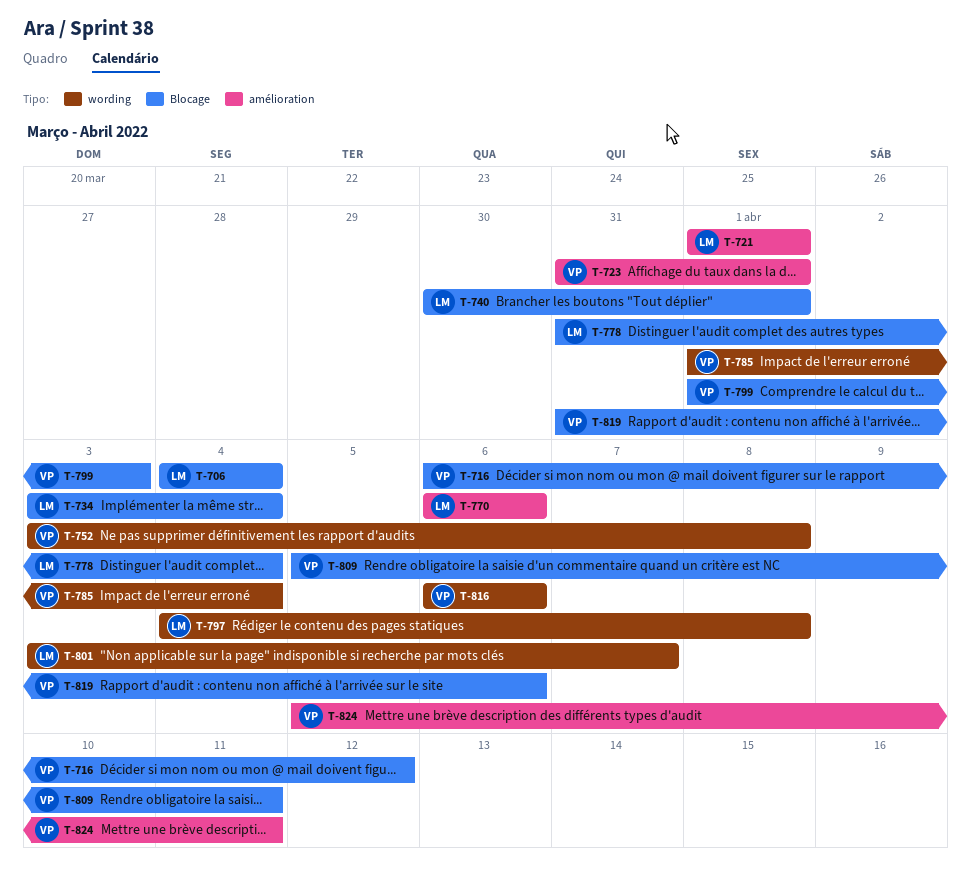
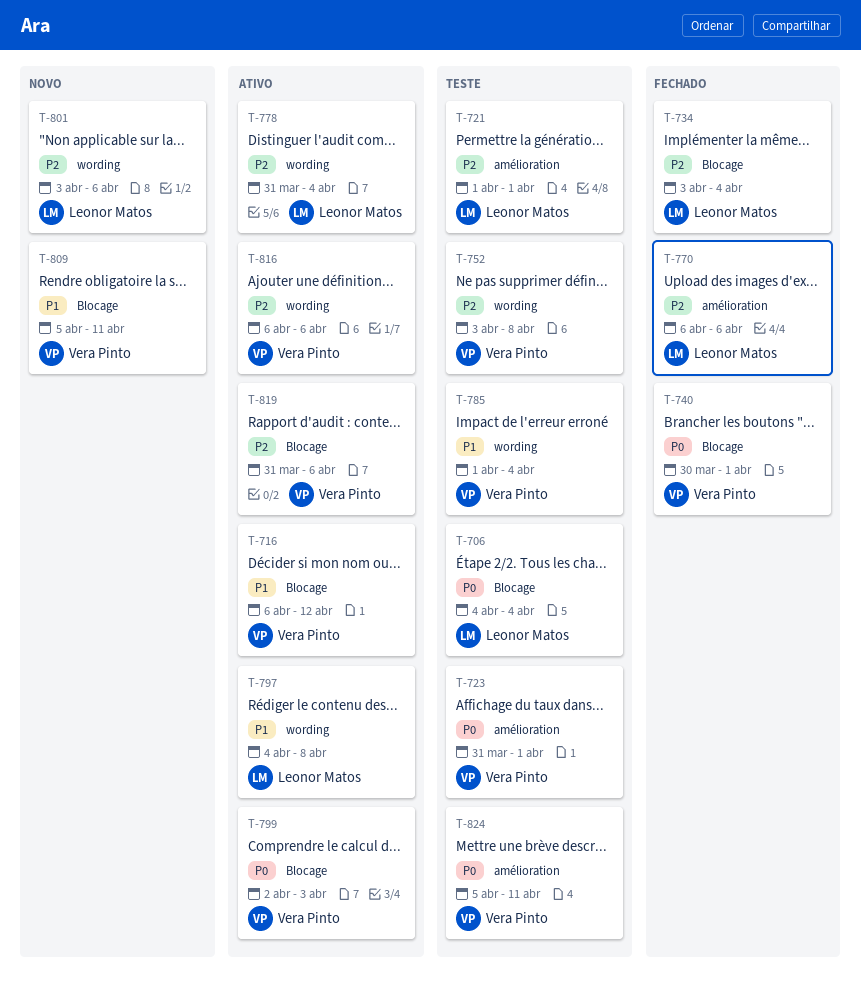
T-740, owner: Leonor Matos -> Vera Pinto
T-778, label: Blocage -> wording
T-799, start: Apr 1 -> Apr 2
T-801, due: Apr 7 -> Apr 6

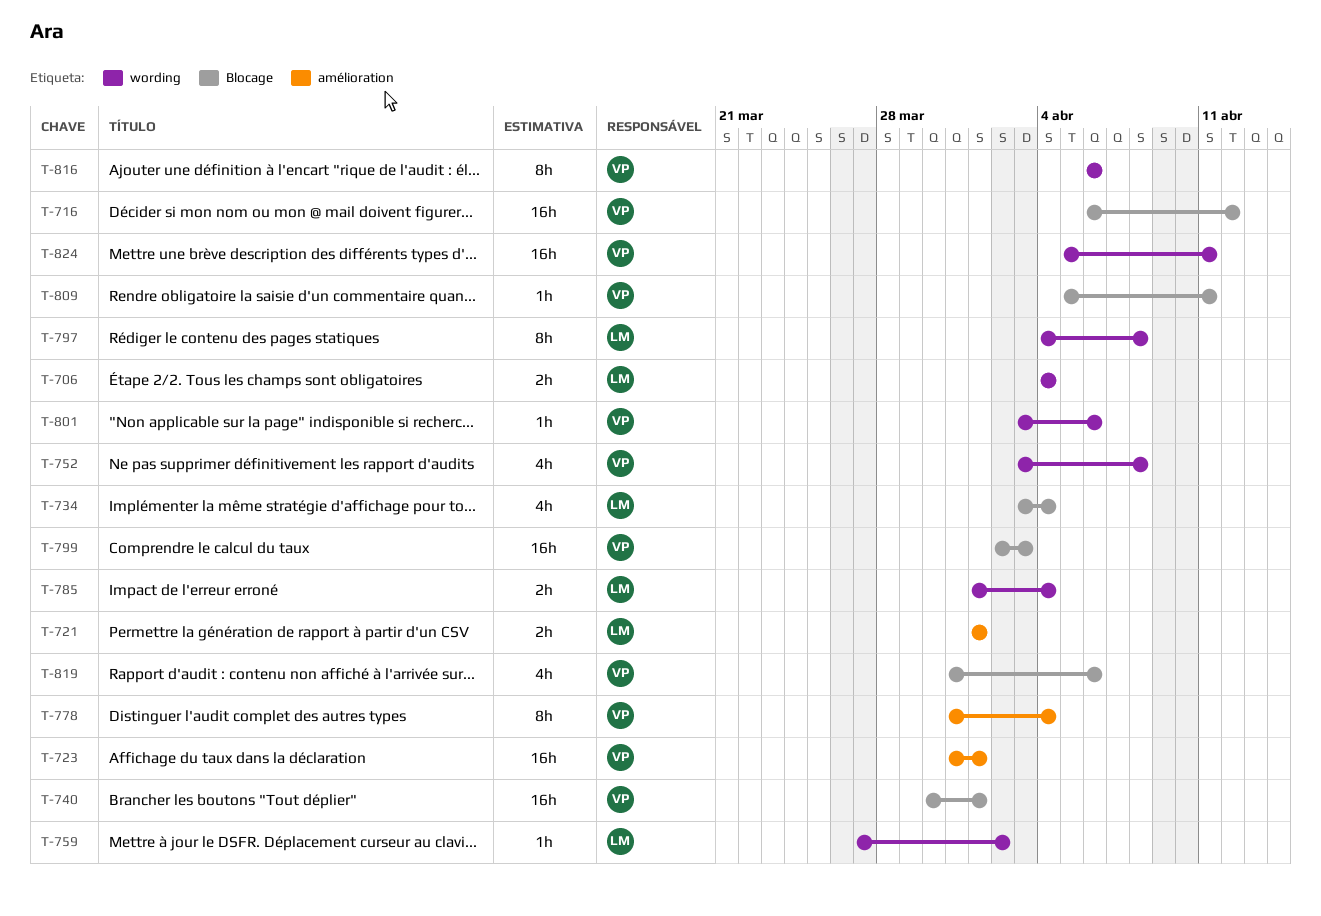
T-706, label: Blocage -> wording
T-759: none -> present
T-770: present -> none
T-778, owner: Leonor Matos -> Vera Pinto
T-778, label: wording -> amélioration
T-785, owner: Vera Pinto -> Leonor Matos
T-801, owner: Leonor Matos -> Vera Pinto
T-824, label: amélioration -> wording

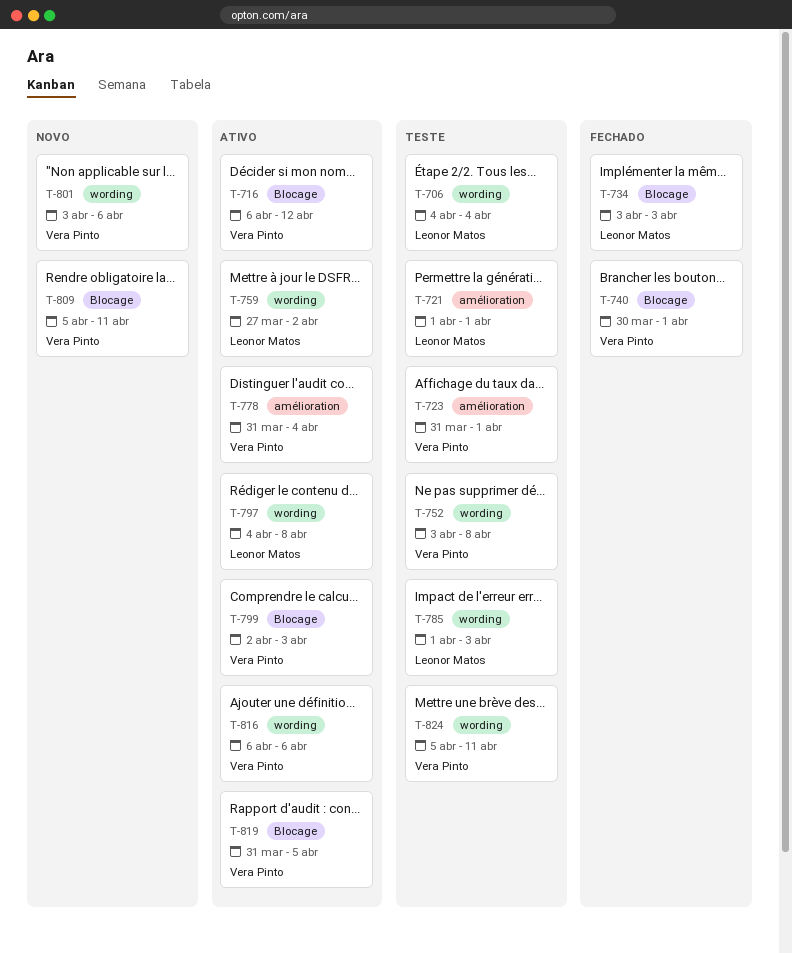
T-734, due: Apr 4 -> Apr 3
T-785, due: Apr 4 -> Apr 3
T-819, due: Apr 6 -> Apr 5

